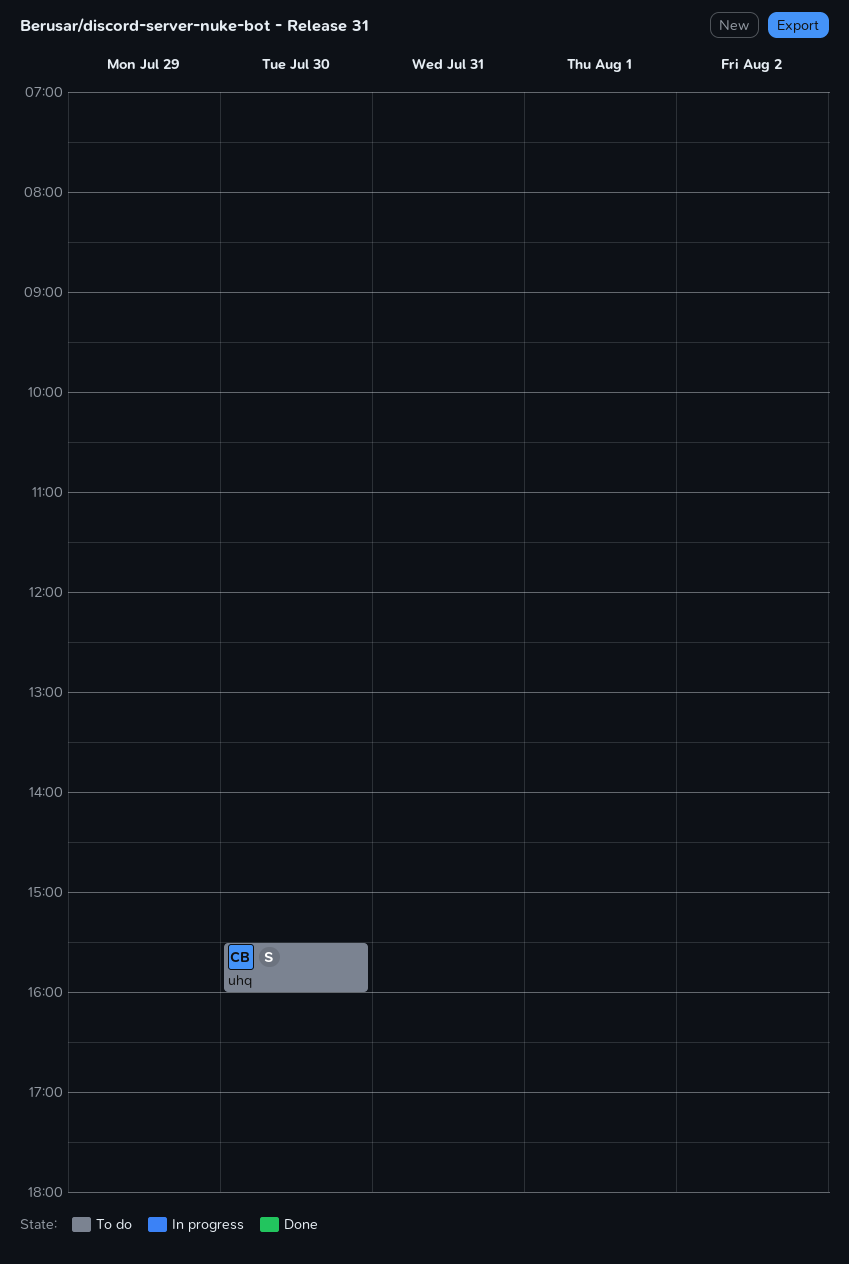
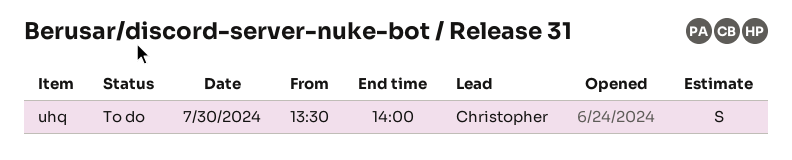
uhq, begins: 15:30 -> 13:30
uhq, ends: 16:00 -> 14:00

